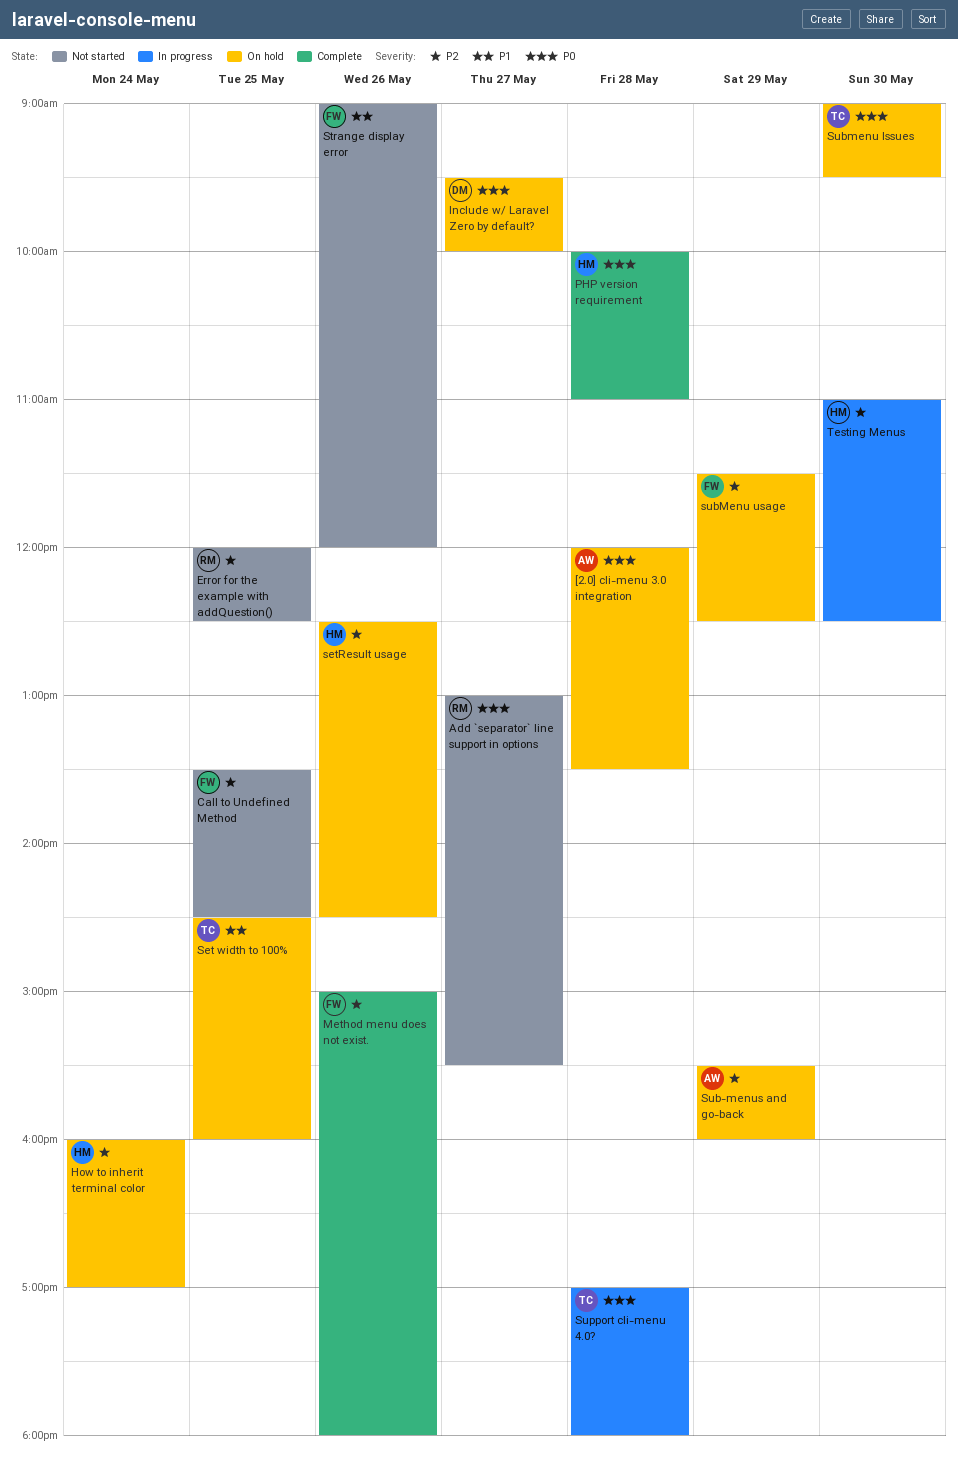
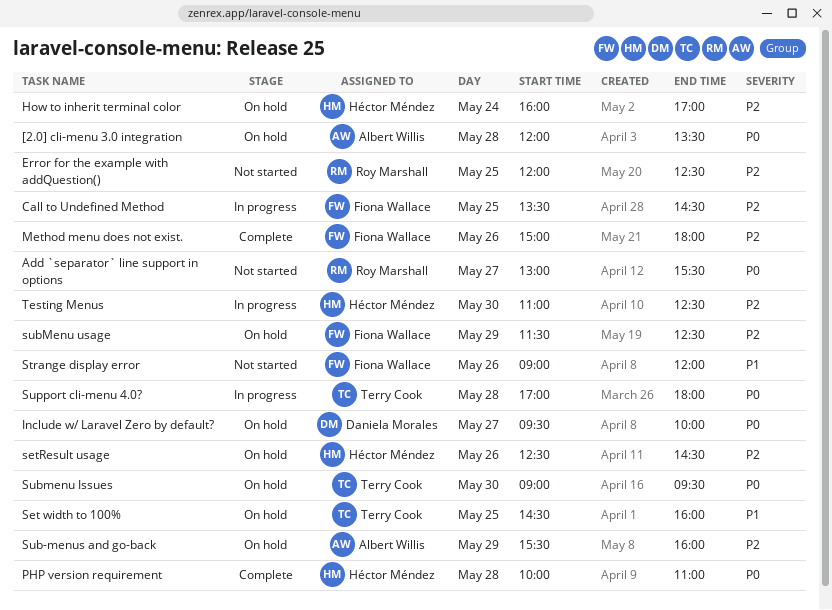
Call to Undefined Method, status: Not started -> In progress

